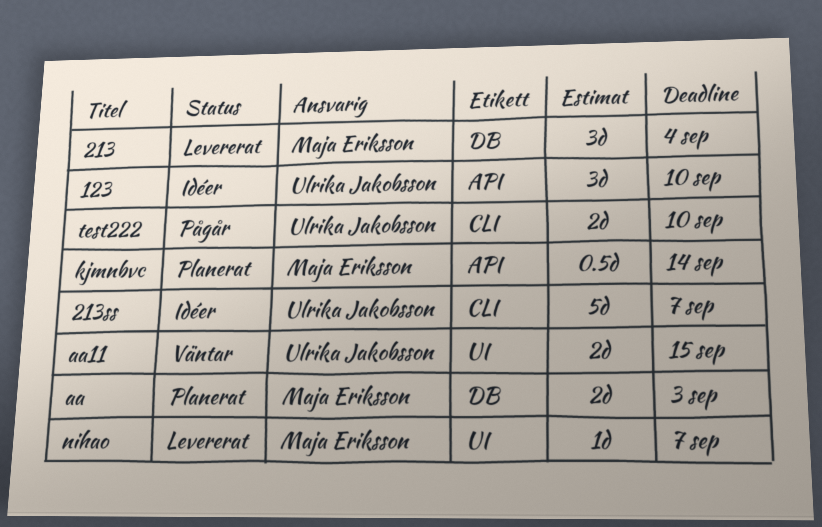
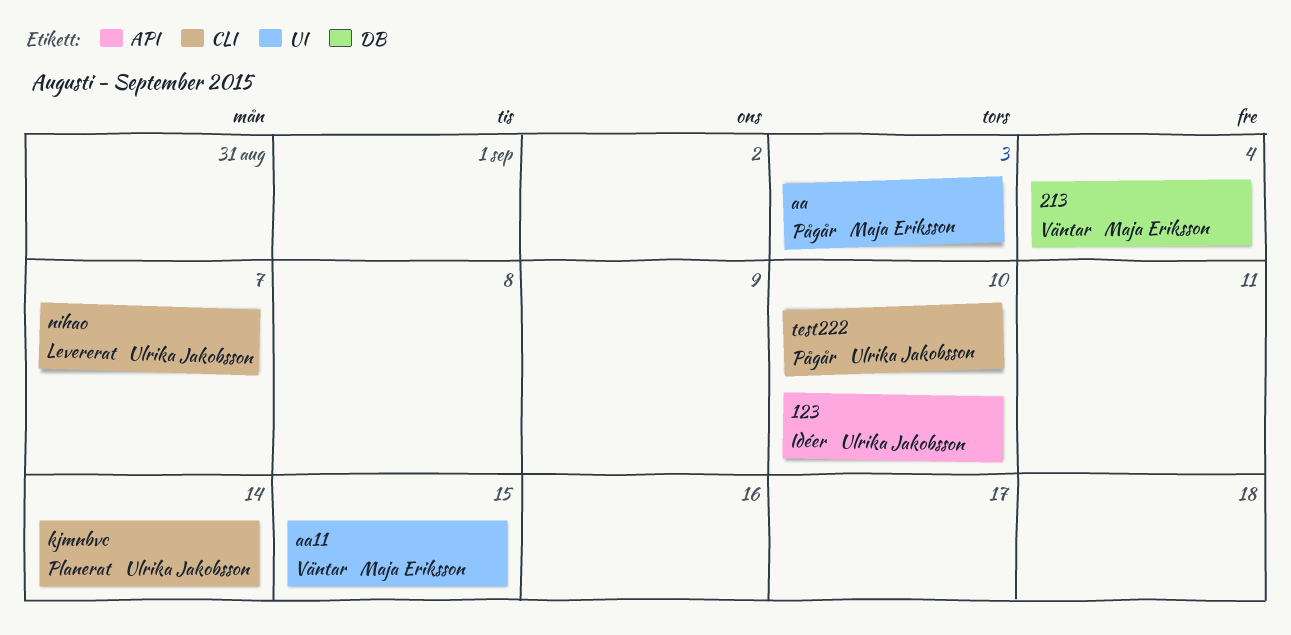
213, status: Levererat -> Väntar
213ss: present -> none
aa, status: Planerat -> Pågår
aa, label: DB -> UI
aa11, owner: Ulrika Jakobsson -> Maja Eriksson
kjmnbvc, owner: Maja Eriksson -> Ulrika Jakobsson
kjmnbvc, label: API -> CLI
nihao, owner: Maja Eriksson -> Ulrika Jakobsson
nihao, label: UI -> CLI

